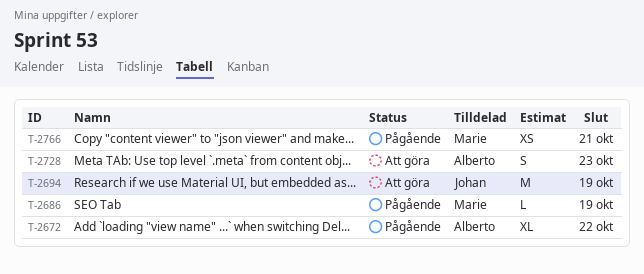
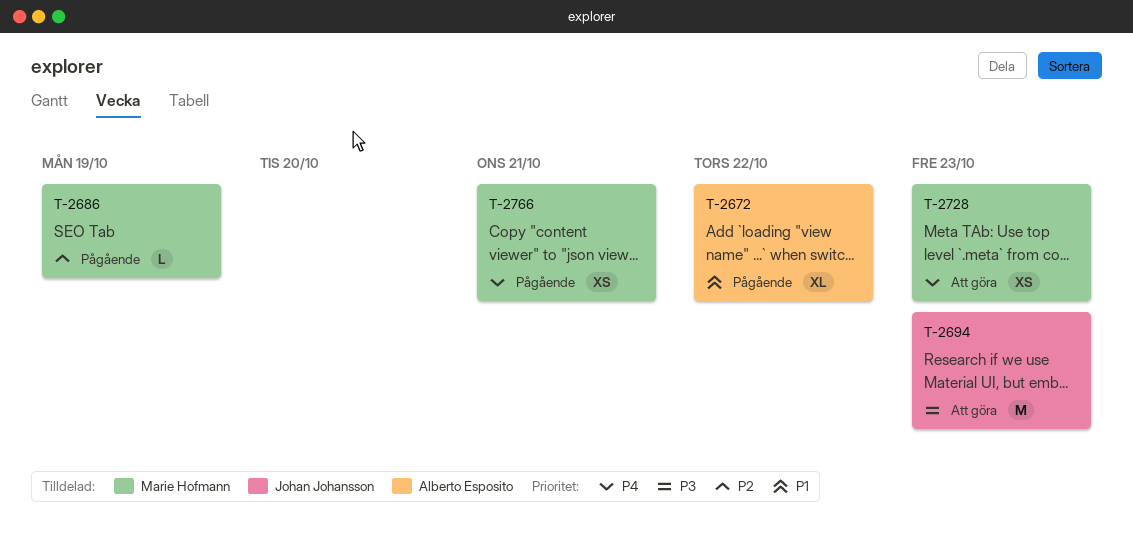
T-2694, due: Oct 19 -> Oct 23
T-2728, owner: Alberto Esposito -> Marie Hofmann
T-2728, estimate: S -> XS

